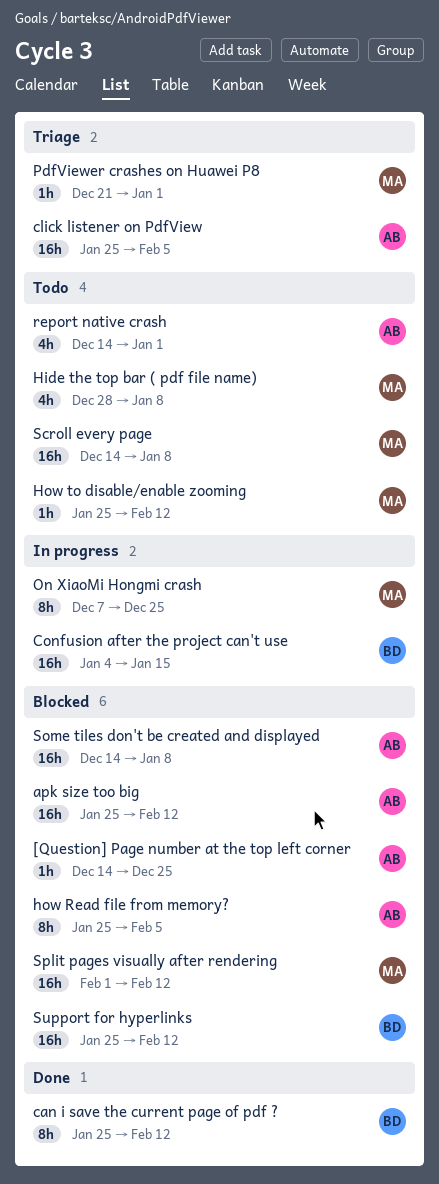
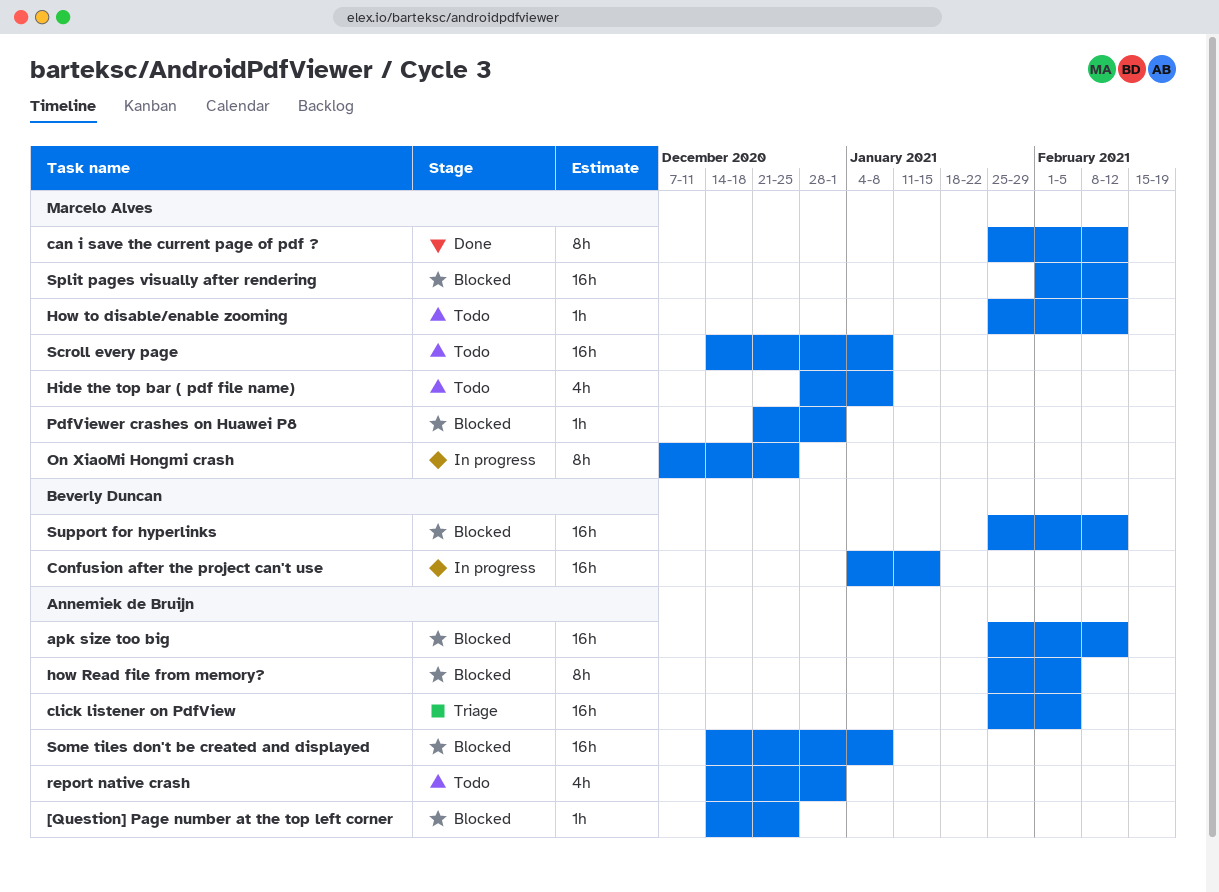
can i save the current page of pdf ?, owner: Beverly Duncan -> Marcelo Alves
PdfViewer crashes on Huawei P8, status: Triage -> Blocked

